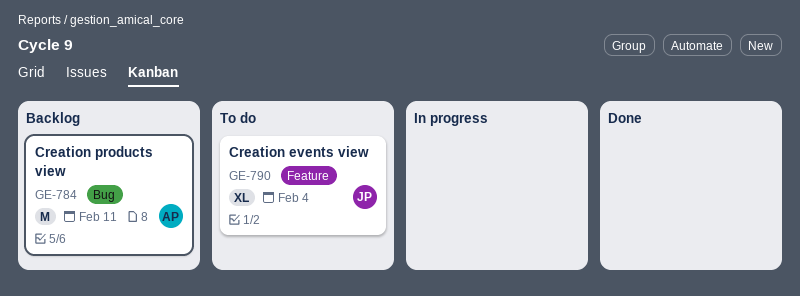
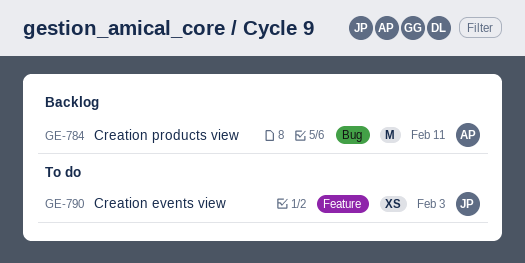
GE-790, estimate: XL -> XS
GE-790, due: Feb 4 -> Feb 3

